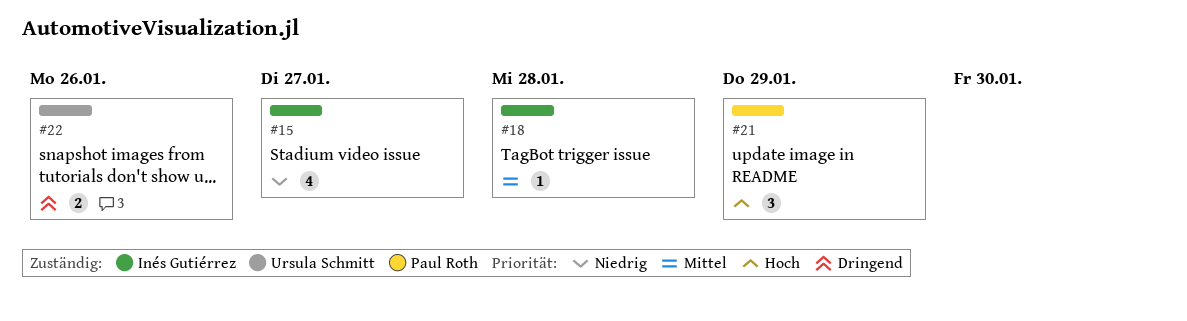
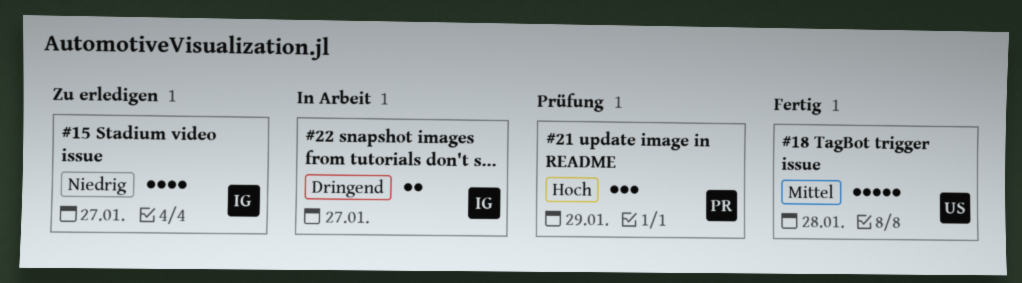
#18, owner: Inés Gutiérrez -> Ursula Schmitt
#18, estimate: 1 -> 5
#22, owner: Ursula Schmitt -> Inés Gutiérrez
#22, due: Jan 26 -> Jan 27

